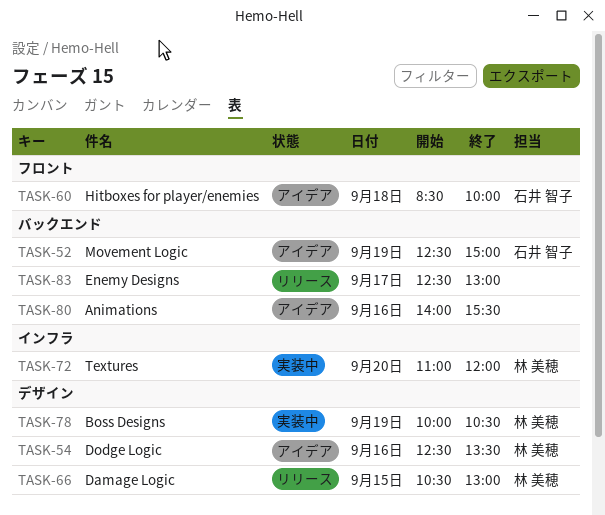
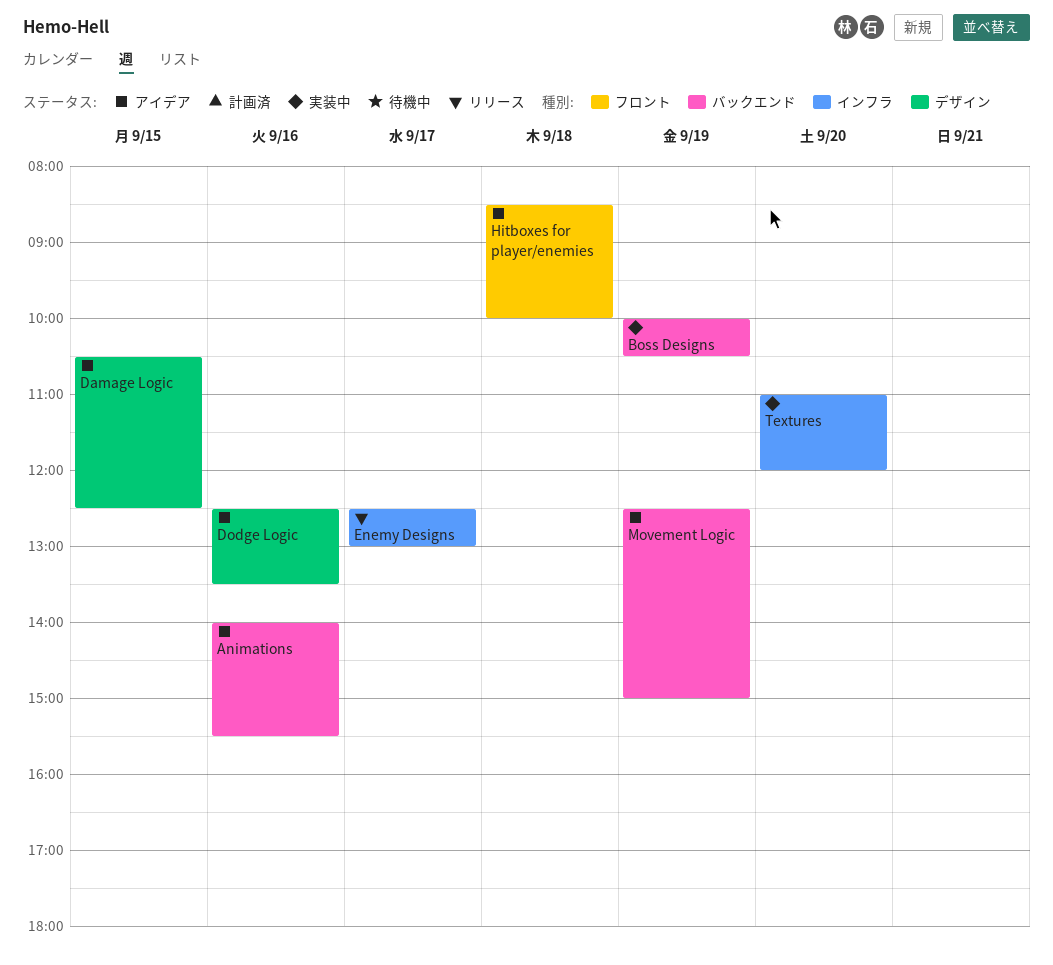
Boss Designs, label: デザイン -> バックエンド
Damage Logic, status: リリース -> アイデア
Damage Logic, ends: 13:00 -> 12:30
Enemy Designs, label: バックエンド -> インフラ

